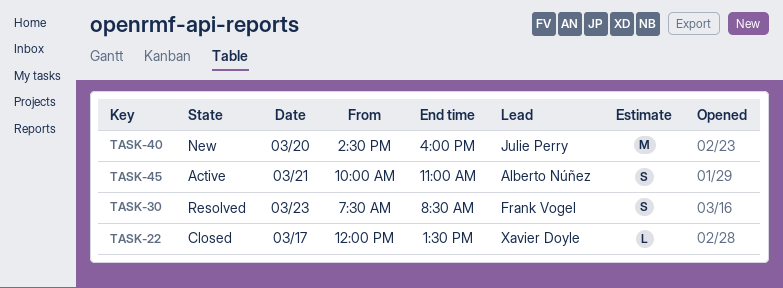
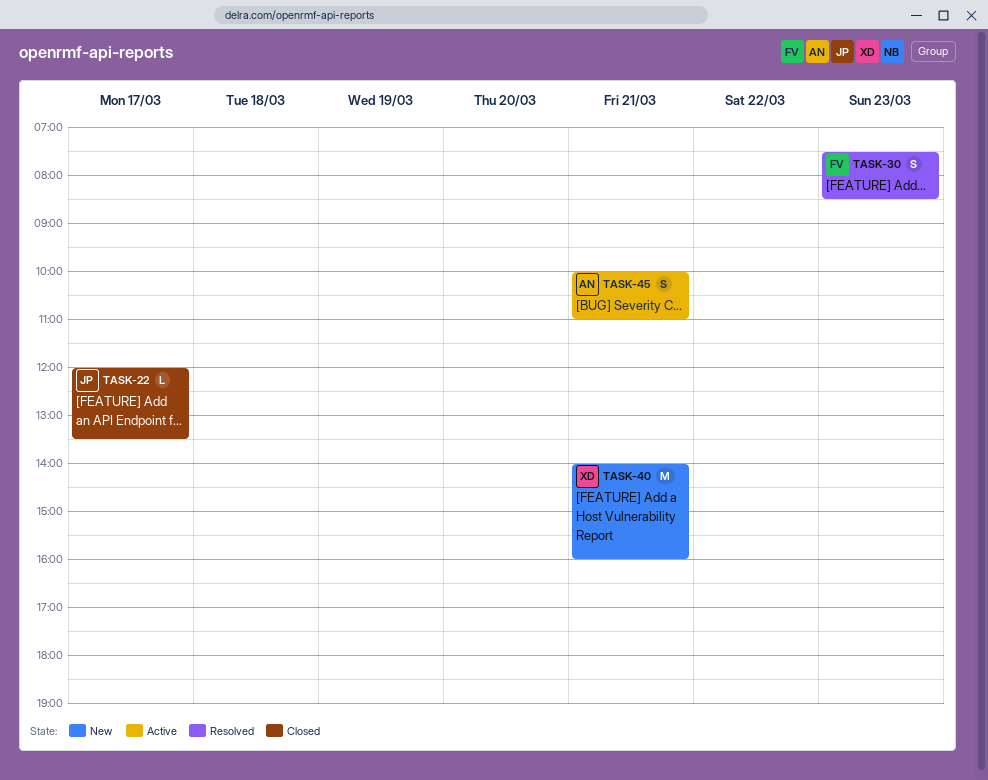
TASK-22, owner: Xavier Doyle -> Julie Perry
TASK-40, owner: Julie Perry -> Xavier Doyle
TASK-40, day: Mar 20 -> Mar 21
TASK-40, begins: 14:30 -> 14:00

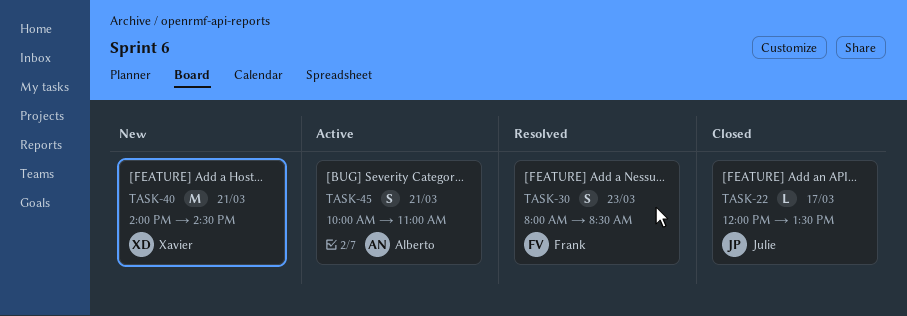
TASK-30, begins: 07:30 -> 08:00
TASK-40, ends: 16:00 -> 14:30

